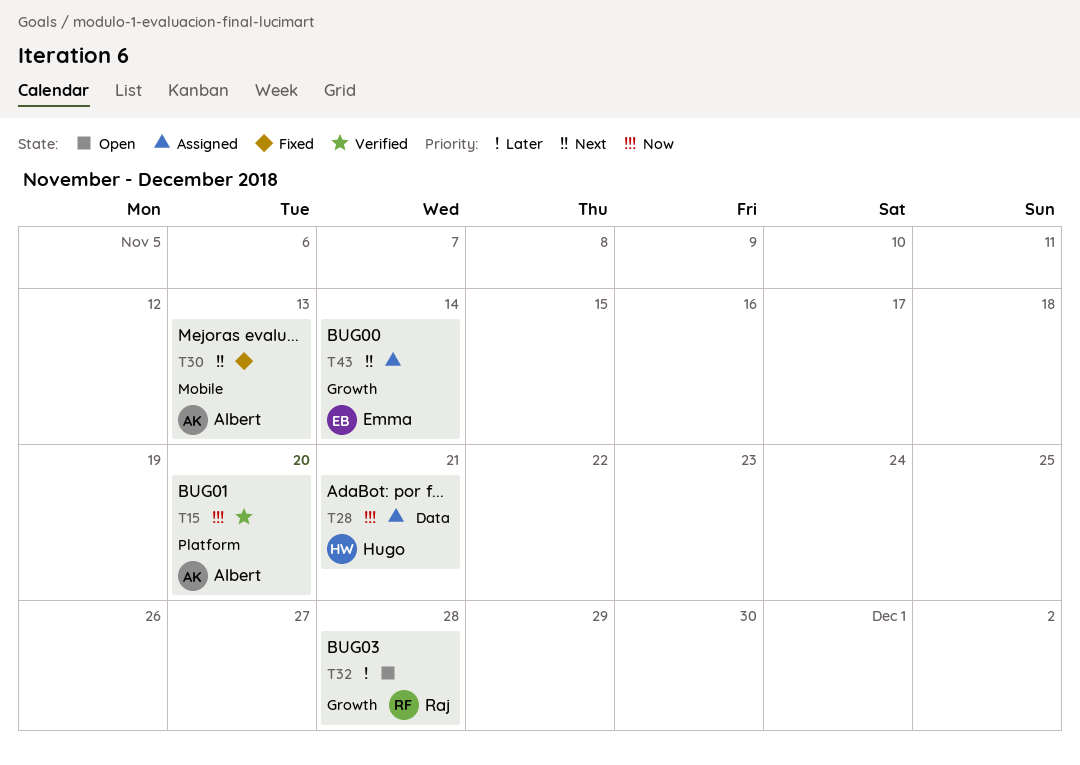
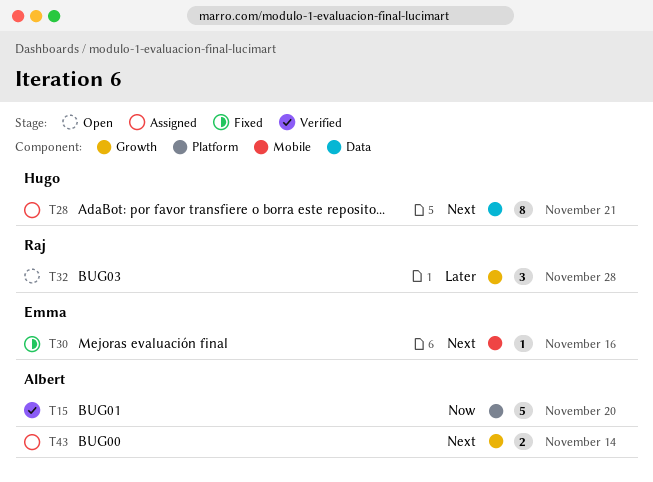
T28, priority: Now -> Next
T30, owner: Albert -> Emma
T30, due: Nov 13 -> Nov 16
T43, owner: Emma -> Albert

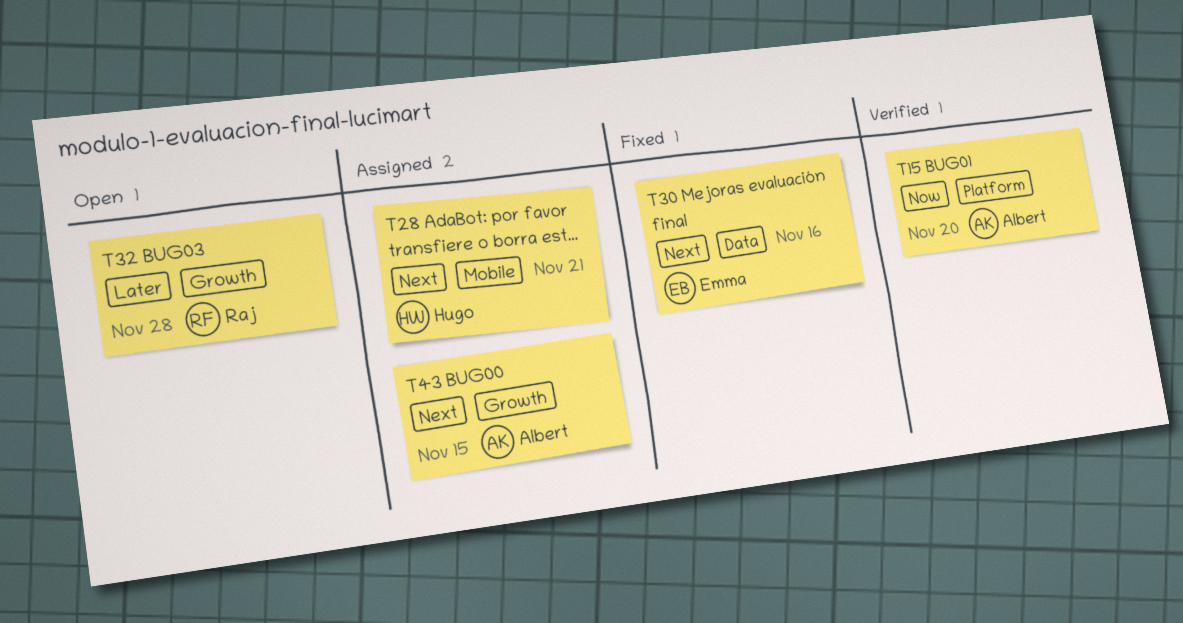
T28, label: Data -> Mobile
T30, label: Mobile -> Data
T43, due: Nov 14 -> Nov 15

